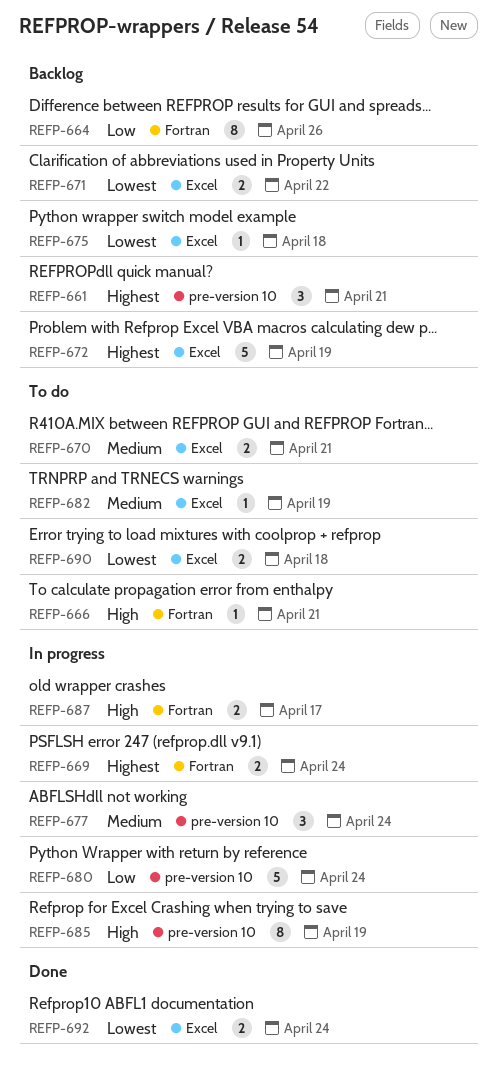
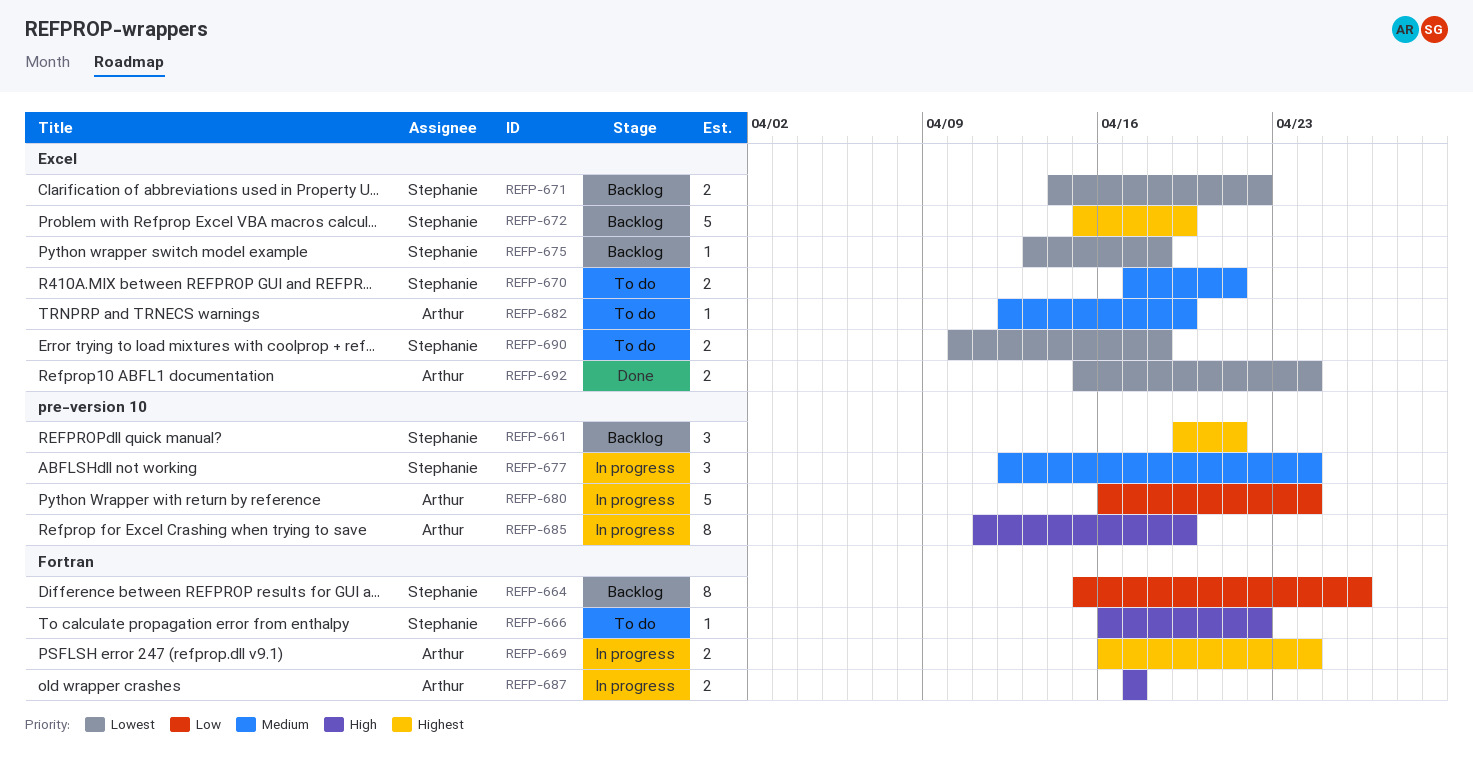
REFP-666, due: Apr 21 -> Apr 22

